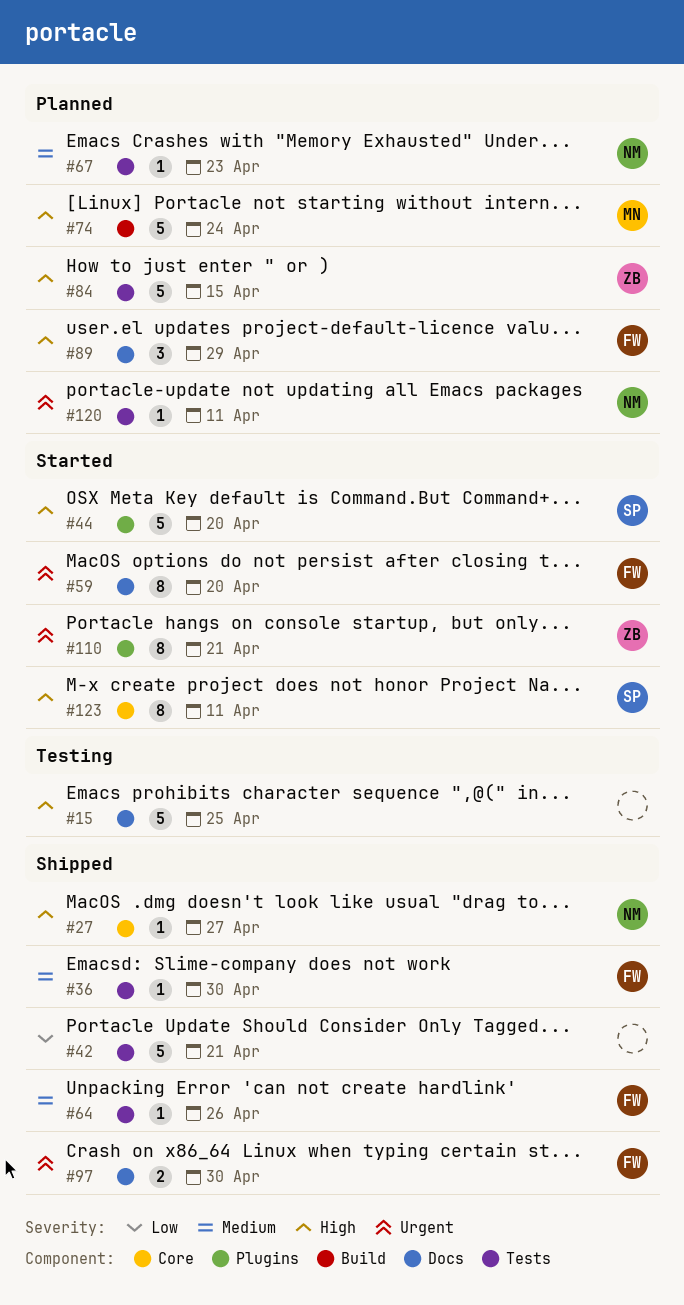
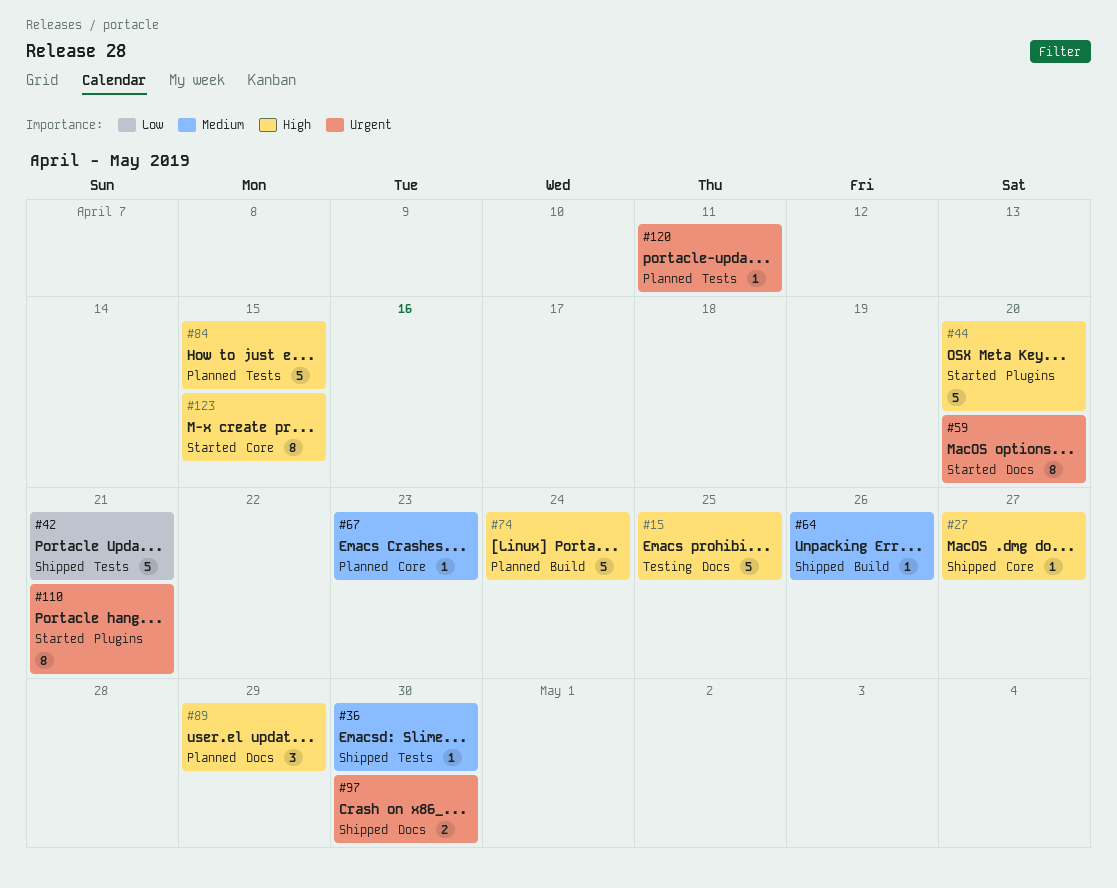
#64, label: Tests -> Build
#67, label: Tests -> Core
#123, due: Apr 11 -> Apr 15

